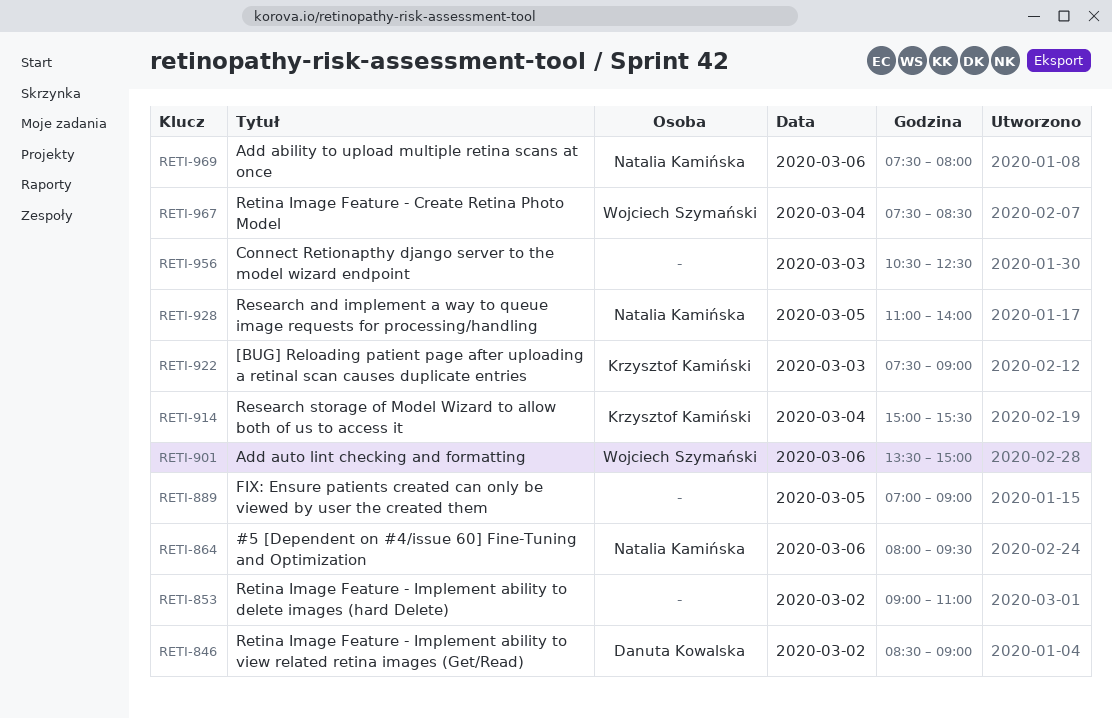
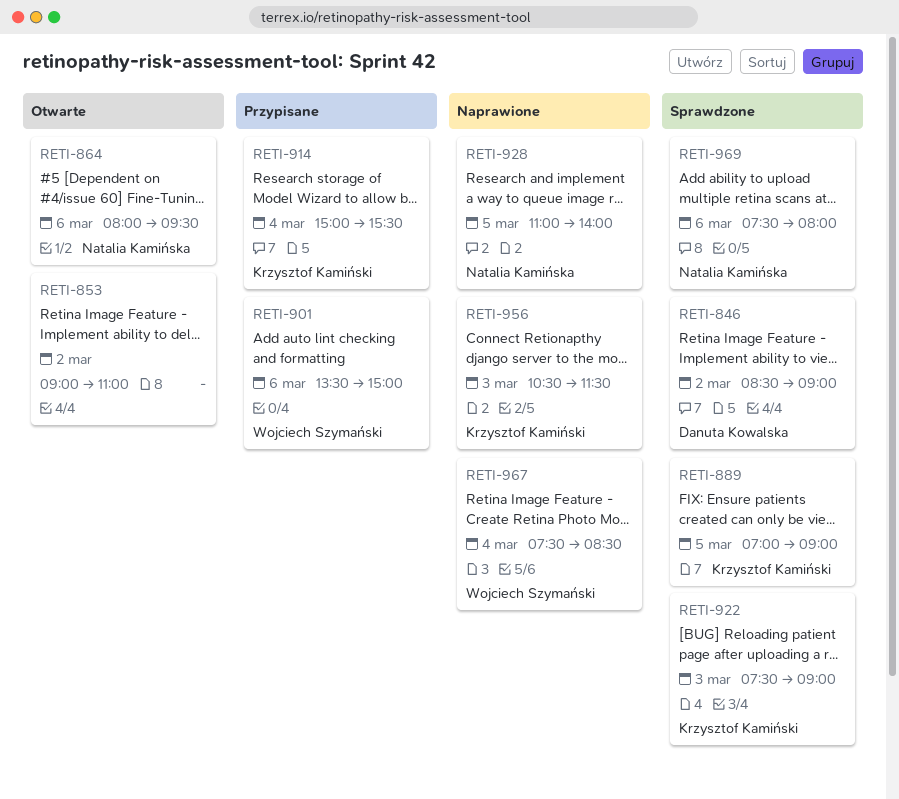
RETI-889, owner: none -> Krzysztof Kamiński
RETI-956, owner: none -> Krzysztof Kamiński
RETI-956, ends: 12:30 -> 11:30

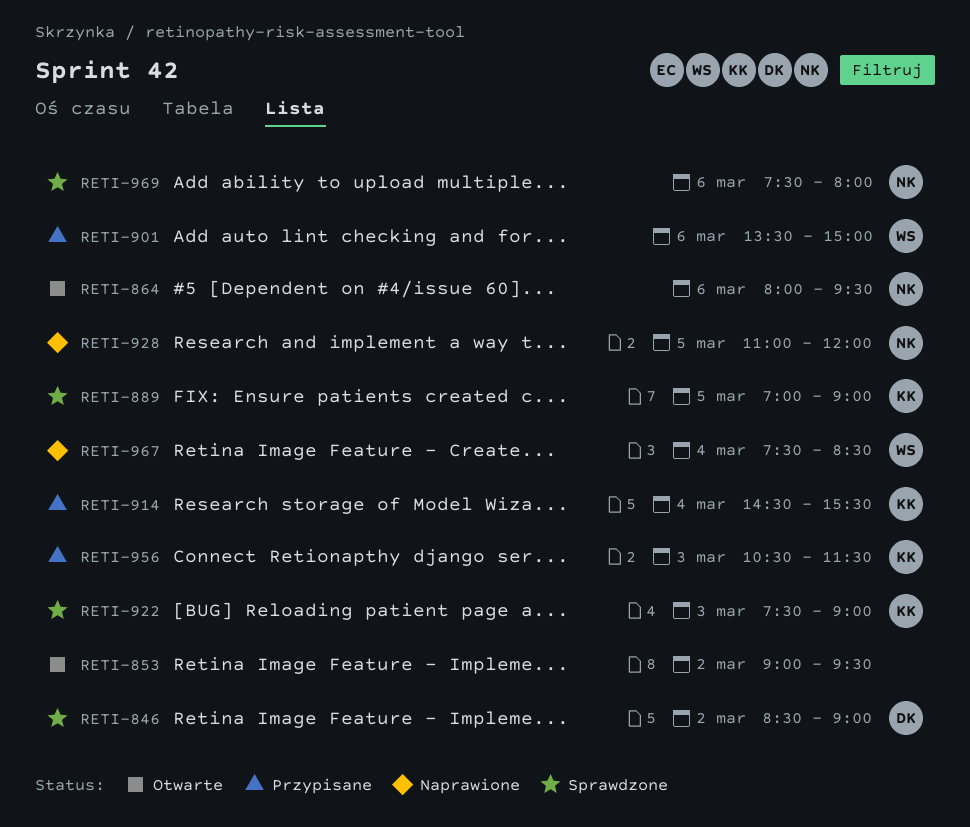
RETI-853, ends: 11:00 -> 09:30
RETI-914, begins: 15:00 -> 14:30
RETI-928, ends: 14:00 -> 12:00
RETI-956, status: Naprawione -> Przypisane

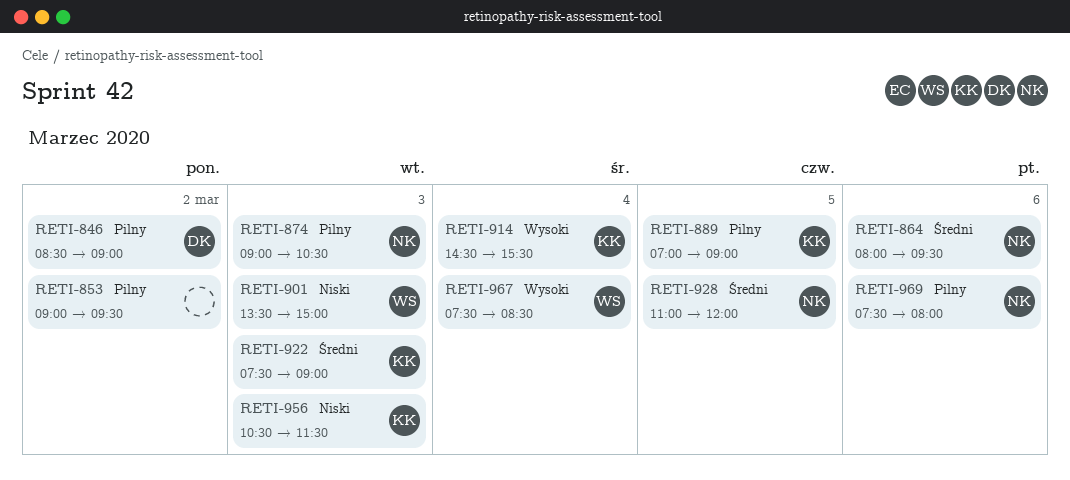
RETI-874: none -> present
RETI-901, day: Mar 6 -> Mar 3

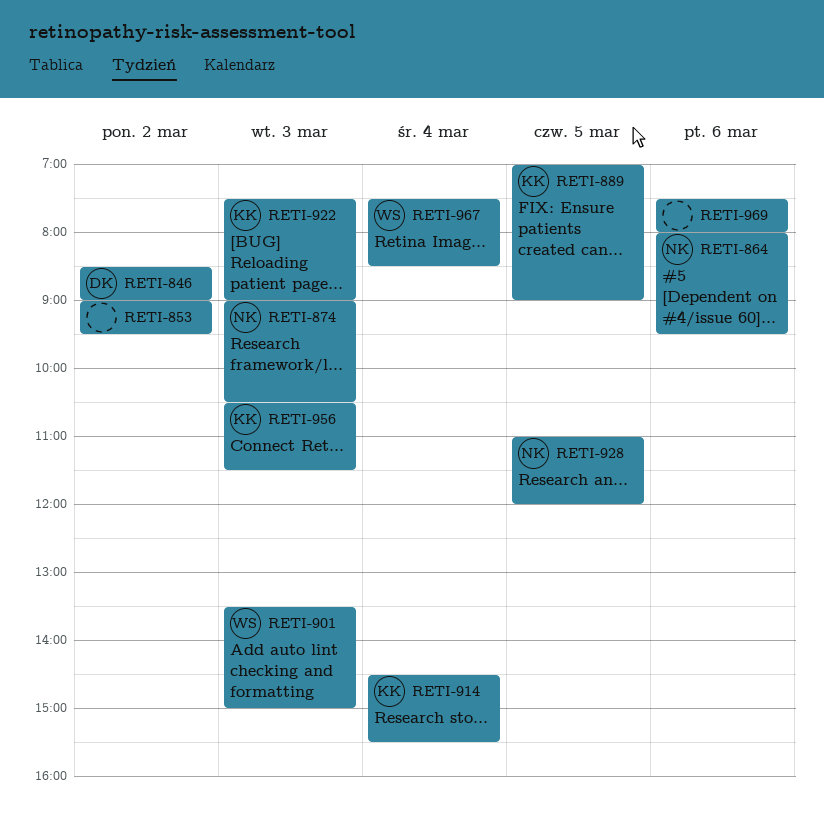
RETI-969, owner: NK -> none

